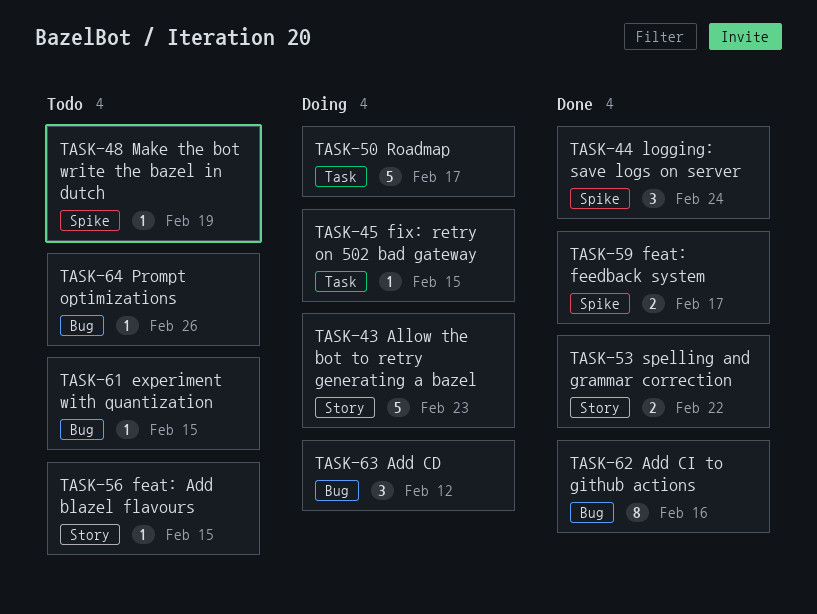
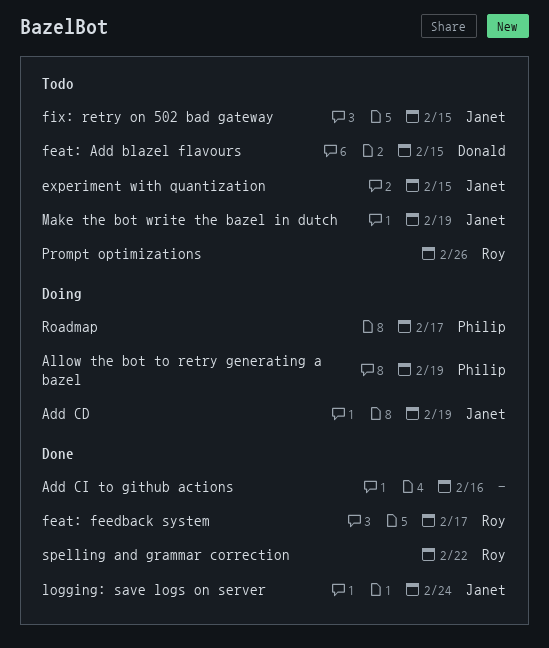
Add CD, due: Feb 12 -> Feb 19
Allow the bot to retry generating a bazel, due: Feb 23 -> Feb 19
fix: retry on 502 bad gateway, status: Doing -> Todo

